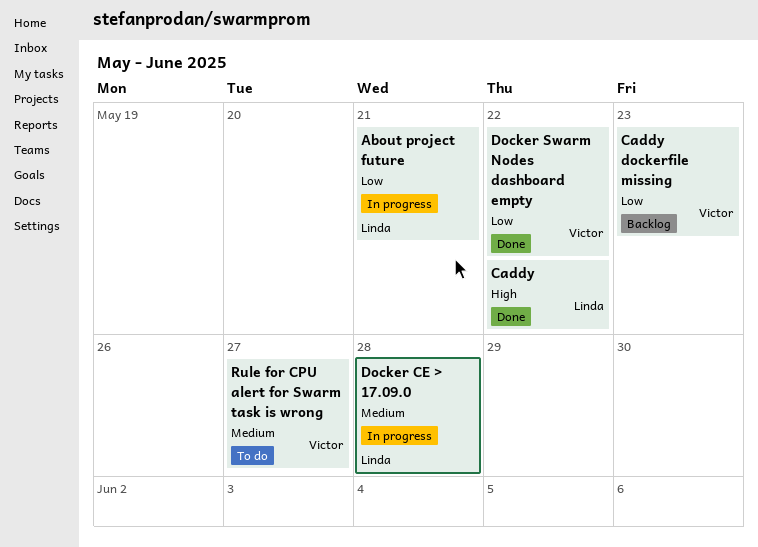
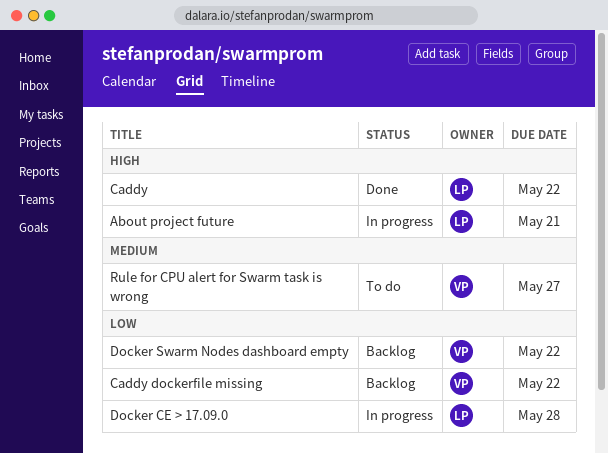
About project future, priority: Low -> High
Caddy dockerfile missing, due: May 23 -> May 22
Docker CE > 17.09.0, priority: Medium -> Low
Docker Swarm Nodes dashboard empty, status: Done -> Backlog

